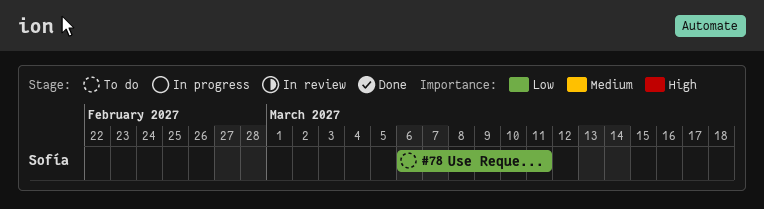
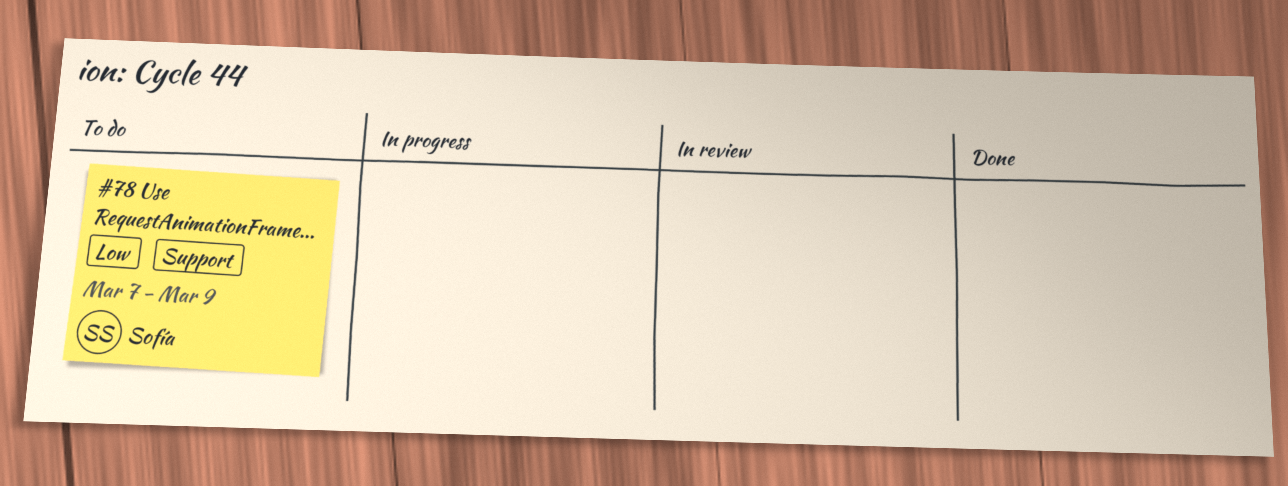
#78, start: Mar 6 -> Mar 7
#78, due: Mar 11 -> Mar 9

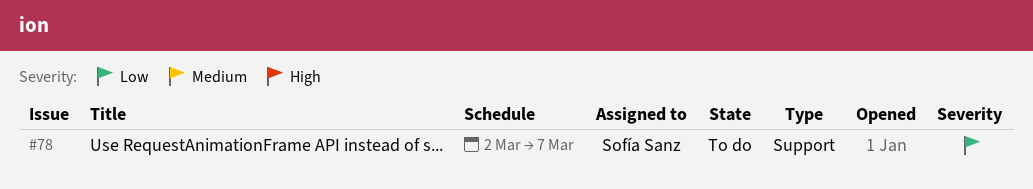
#78, start: Mar 7 -> Mar 2
#78, due: Mar 9 -> Mar 7

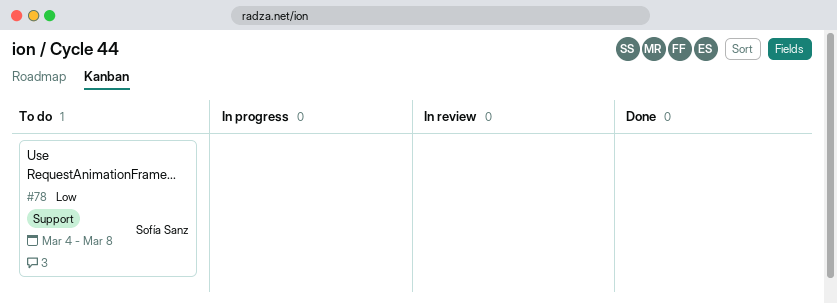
#78, start: Mar 2 -> Mar 4
#78, due: Mar 7 -> Mar 8

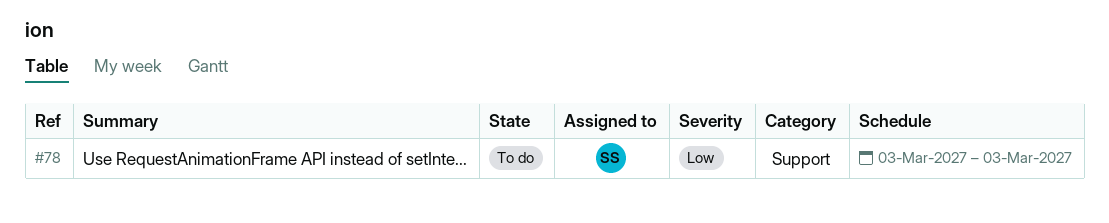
#78, start: Mar 4 -> Mar 3
#78, due: Mar 8 -> Mar 3

